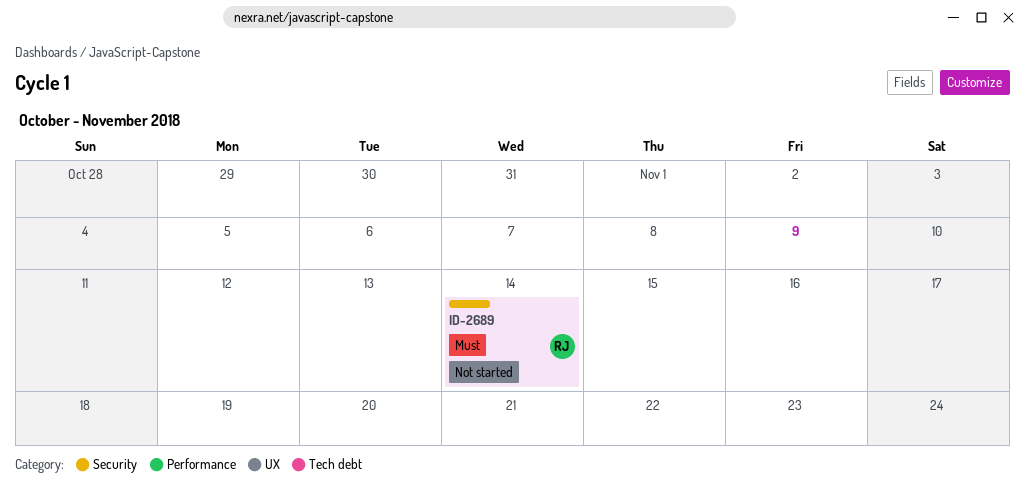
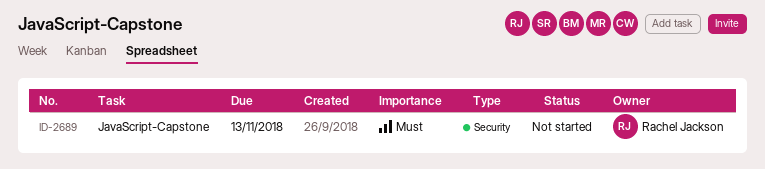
ID-2689, due: Nov 14 -> Nov 13

